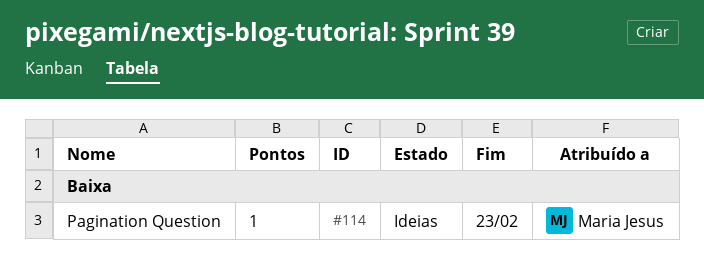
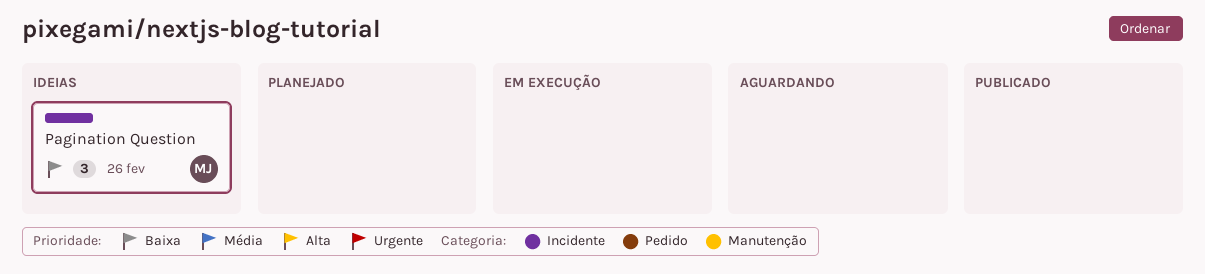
Pagination Question, estimate: 1 -> 3
Pagination Question, due: Feb 23 -> Feb 26

